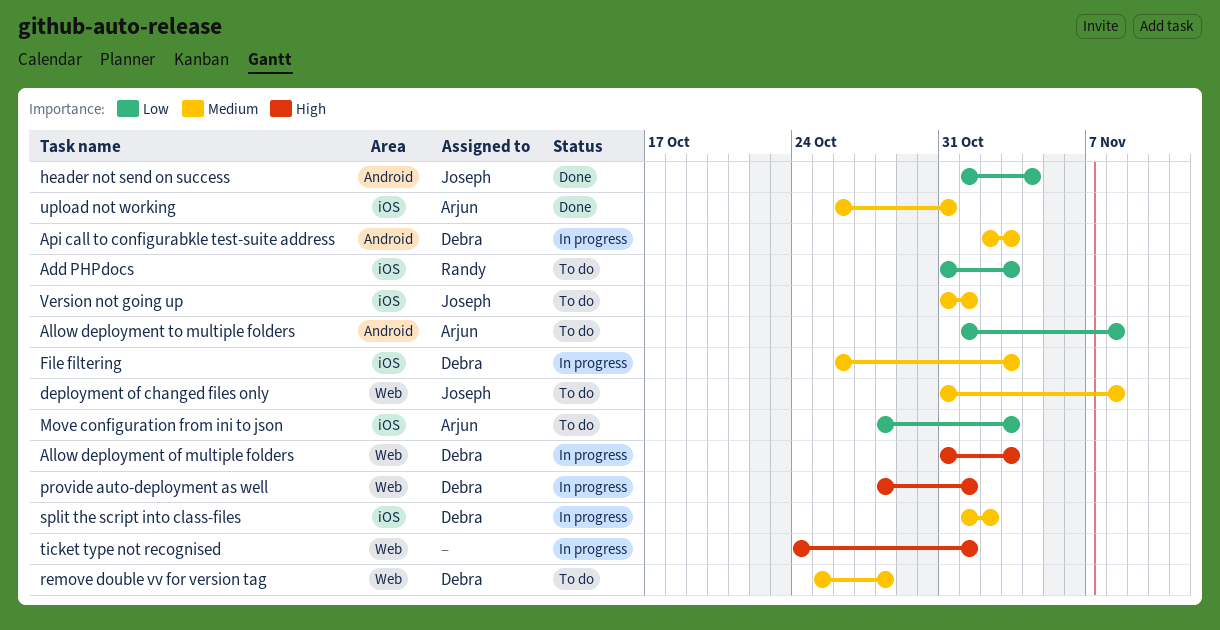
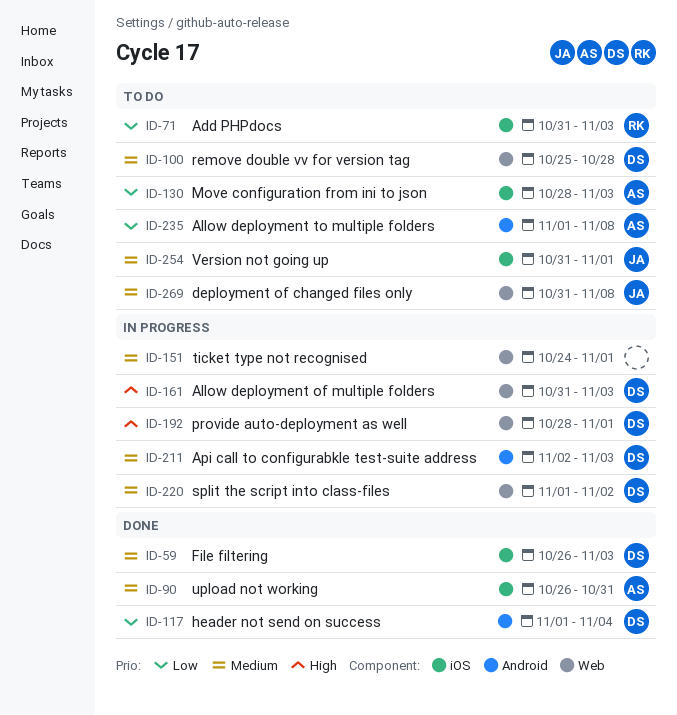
File filtering, status: In progress -> Done
header not send on success, owner: Joseph -> Debra
split the script into class-files, label: iOS -> Web
ticket type not recognised, priority: High -> Medium

